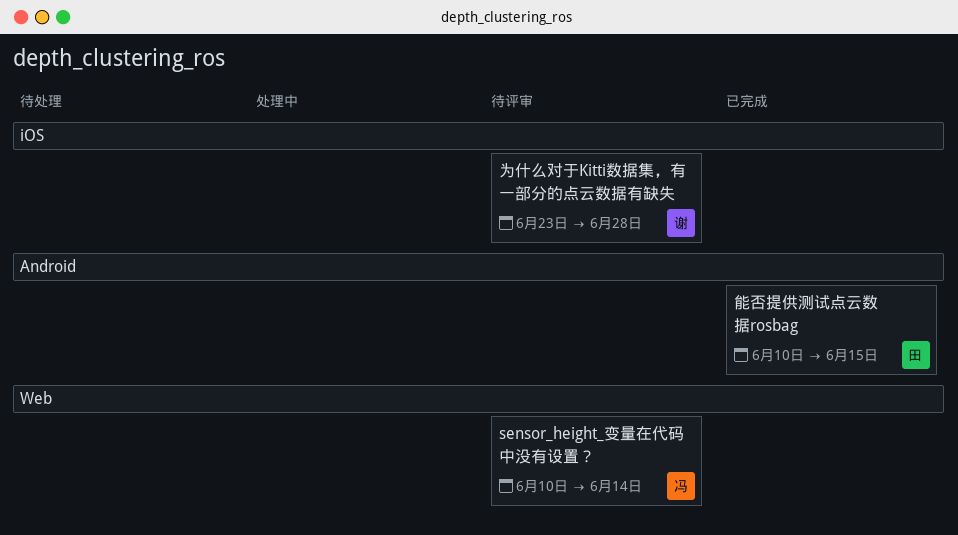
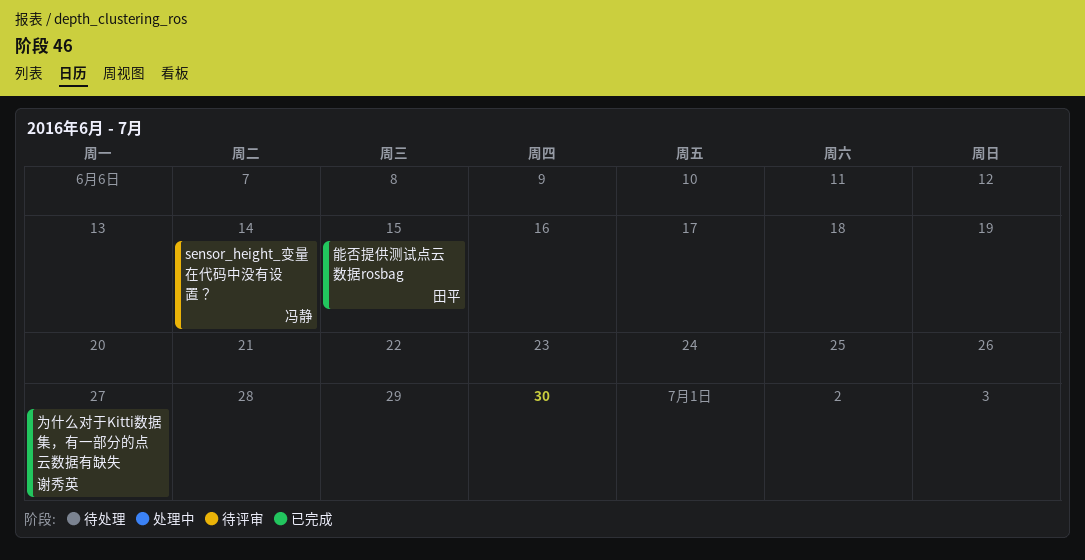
为什么对于Kitti数据集，有一部分的点云数据有缺失, status: 待评审 -> 已完成
为什么对于Kitti数据集，有一部分的点云数据有缺失, due: Jun 28 -> Jun 27

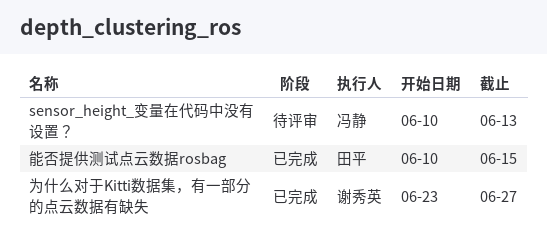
sensor_height_变量在代码中没有设置？, due: Jun 14 -> Jun 13

